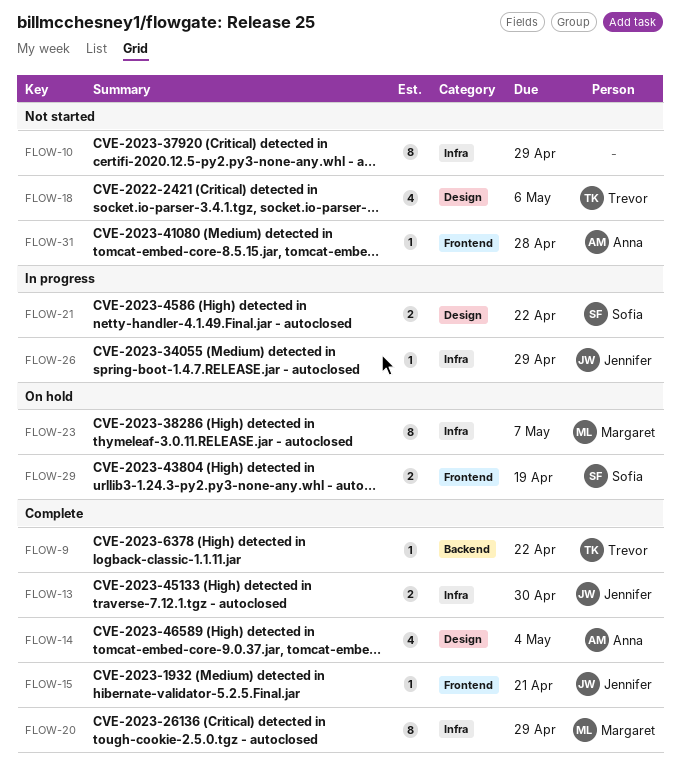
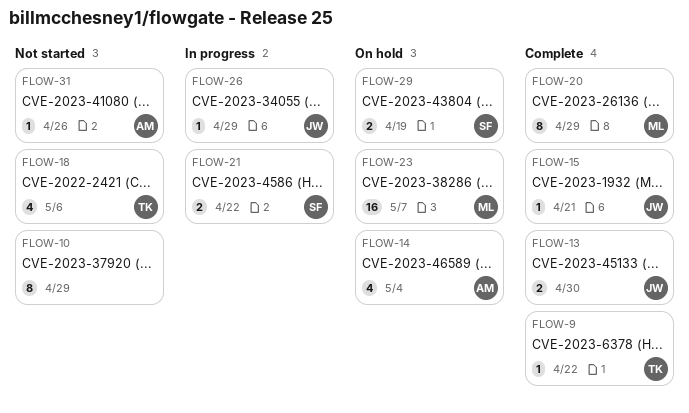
FLOW-14, status: Complete -> On hold
FLOW-23, estimate: 8 -> 16
FLOW-31, due: Apr 28 -> Apr 26

